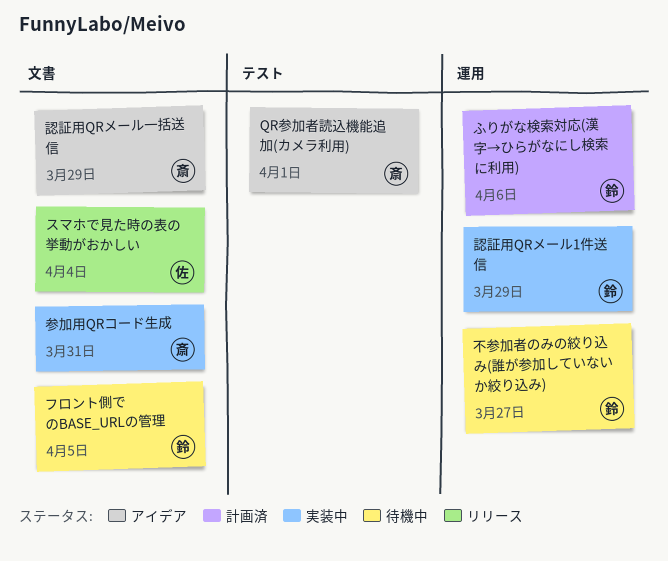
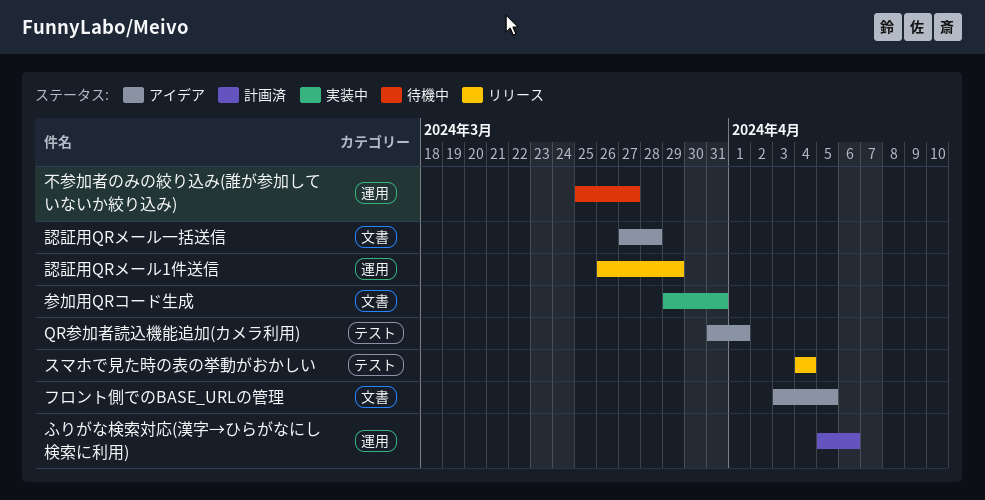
スマホで見た時の表の挙動がおかしい, label: 文書 -> テスト
フロント側でのBASE_URLの管理, status: 待機中 -> アイデア
認証用QRメール1件送信, status: 実装中 -> リリース
認証用QRメール一括送信, due: Mar 29 -> Mar 28

